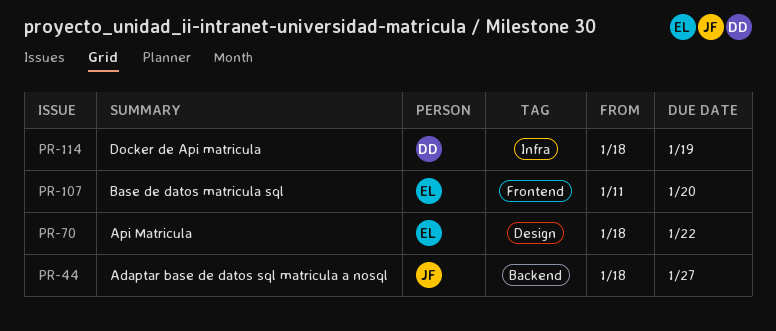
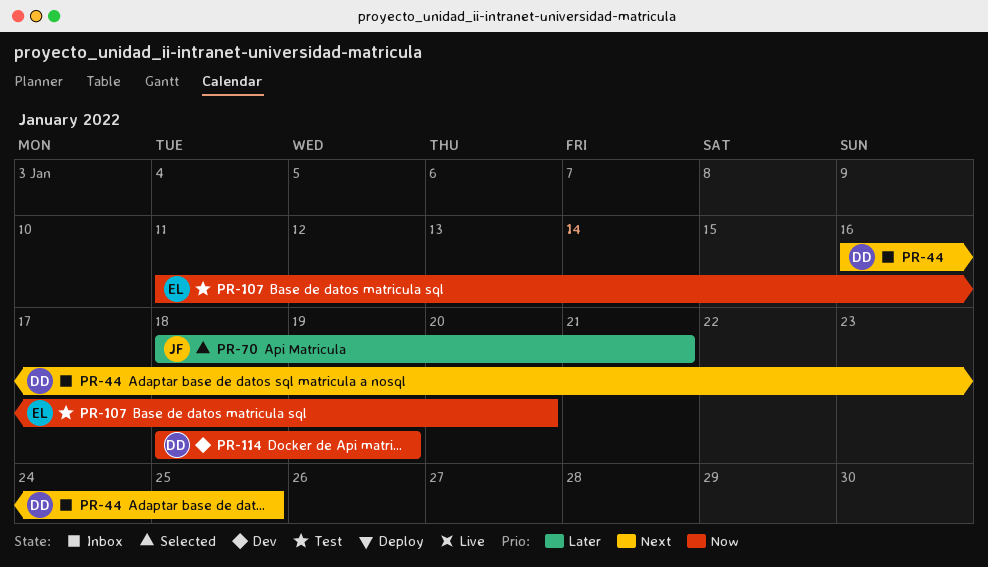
PR-44, owner: JF -> DD
PR-44, start: Jan 18 -> Jan 16
PR-44, due: Jan 27 -> Jan 25
PR-70, owner: EL -> JF
PR-70, due: Jan 22 -> Jan 21

